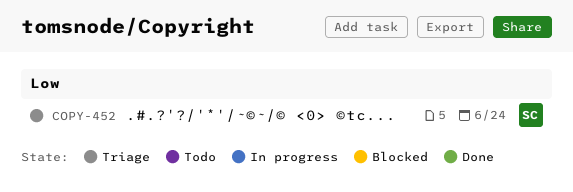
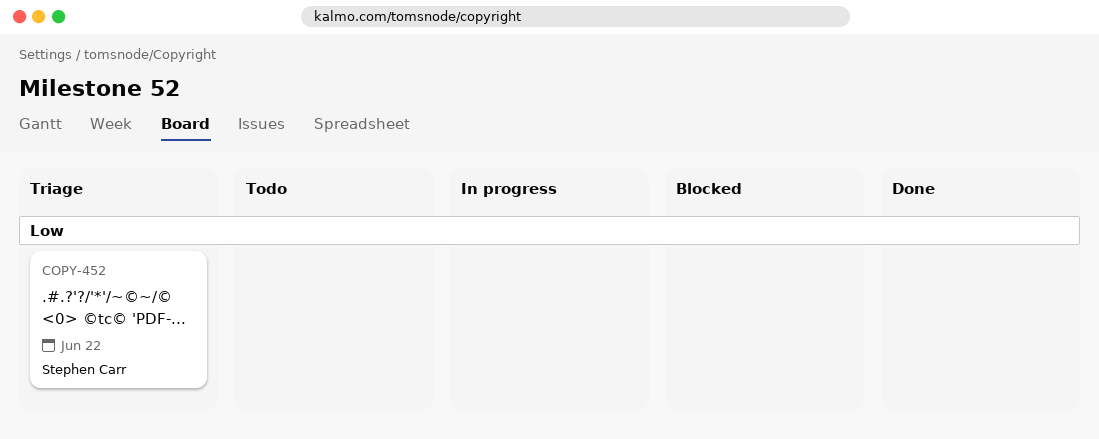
COPY-452, due: Jun 24 -> Jun 22

